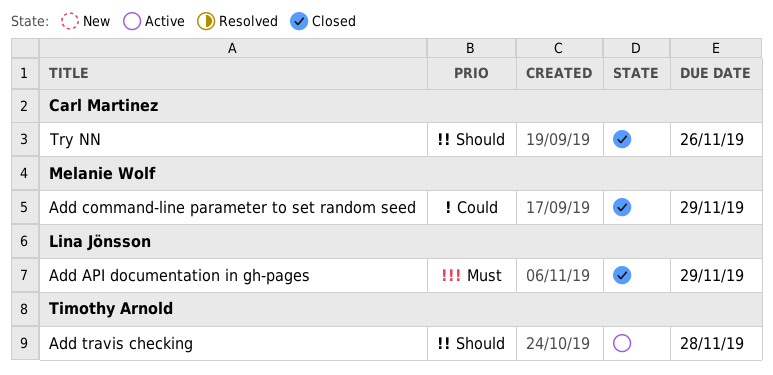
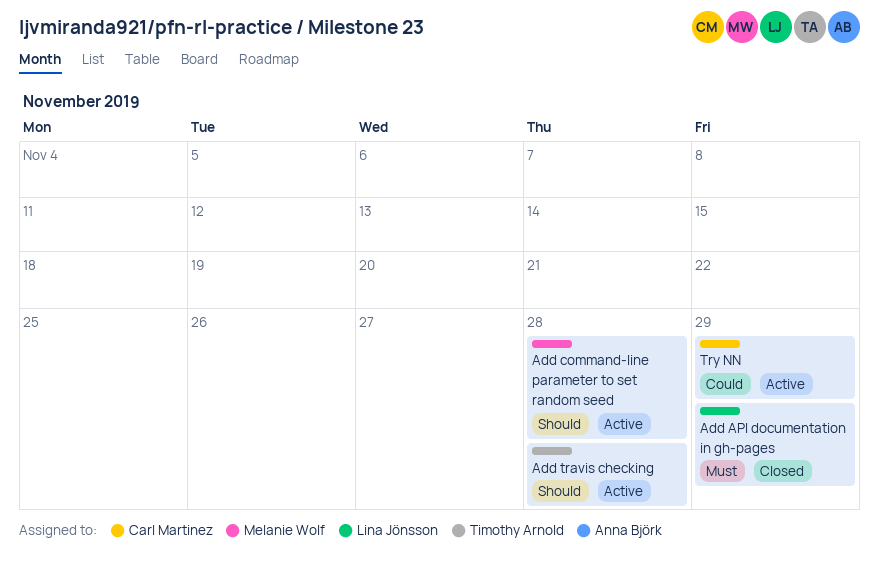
Add command-line parameter to set random seed, status: Closed -> Active
Add command-line parameter to set random seed, priority: Could -> Should
Add command-line parameter to set random seed, due: Nov 29 -> Nov 28
Try NN, status: Closed -> Active
Try NN, priority: Should -> Could
Try NN, due: Nov 26 -> Nov 29

